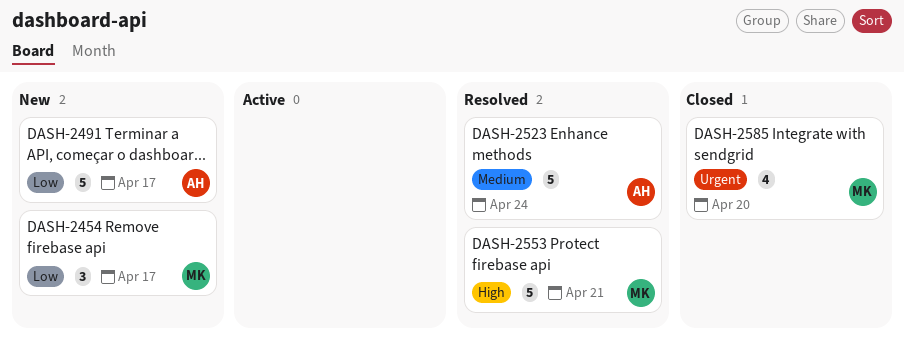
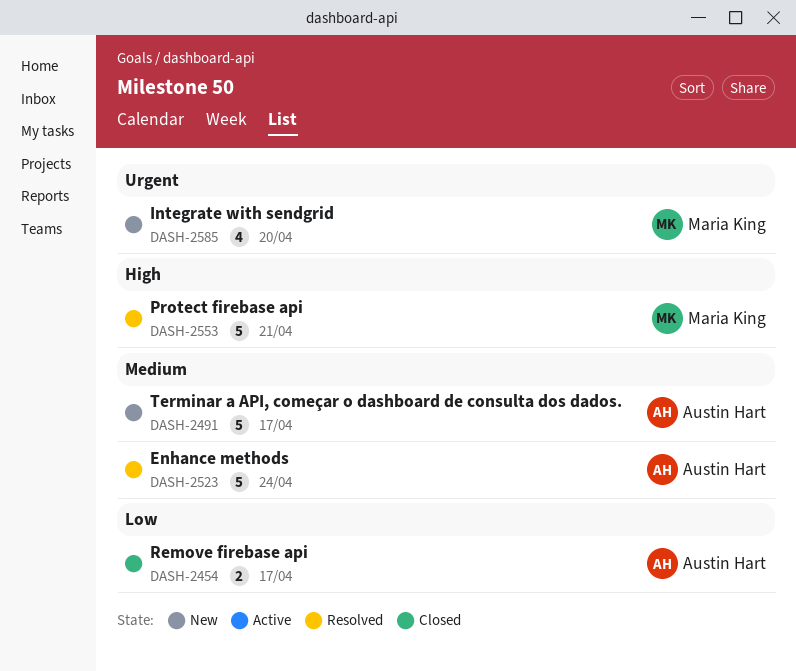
DASH-2454, status: New -> Closed
DASH-2454, owner: Maria King -> Austin Hart
DASH-2454, estimate: 3 -> 2
DASH-2491, priority: Low -> Medium
DASH-2585, status: Closed -> New

